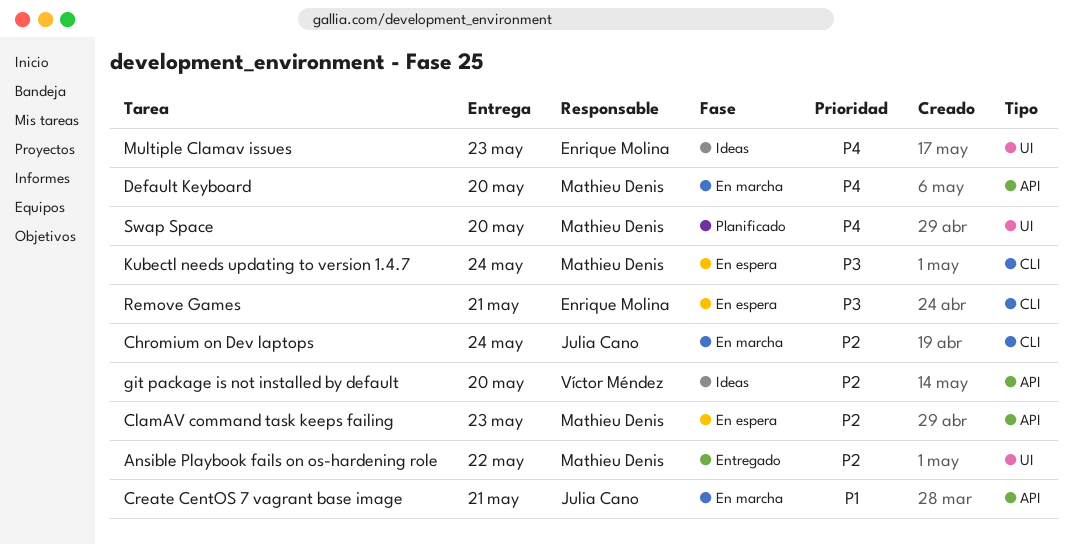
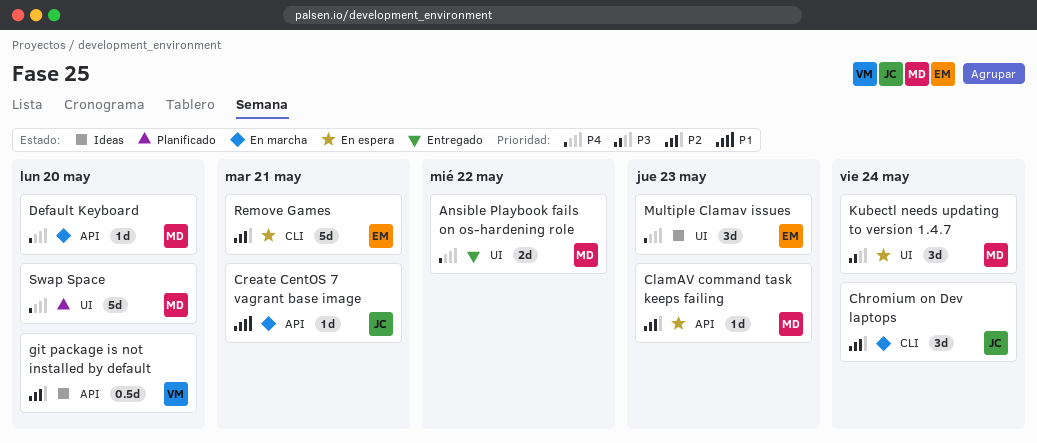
Ansible Playbook fails on os-hardening role, priority: P2 -> P4
Kubectl needs updating to version 1.4.7, label: CLI -> UI
Remove Games, priority: P3 -> P2

